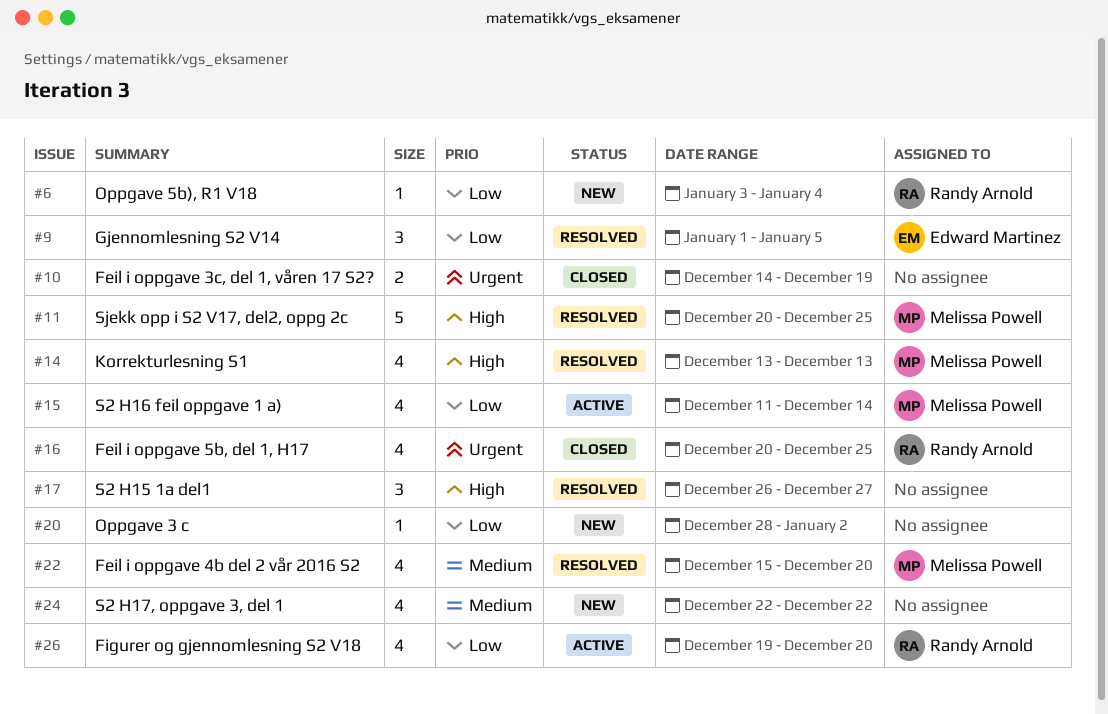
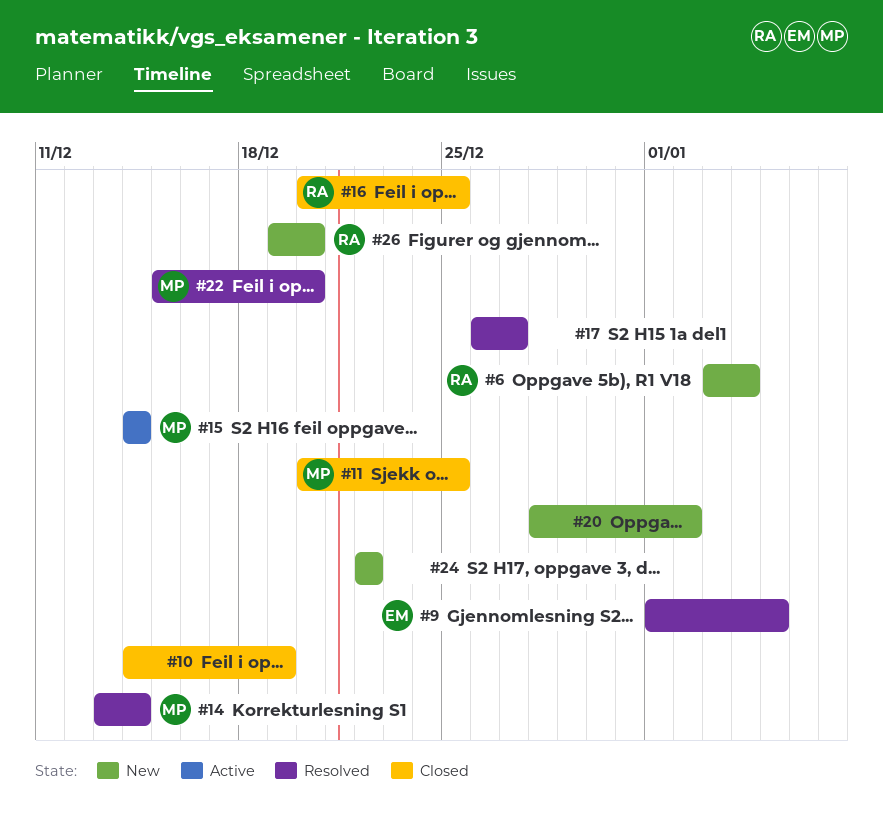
#11, status: Resolved -> Closed
#14, due: Dec 13 -> Dec 14
#15, start: Dec 11 -> Dec 14
#26, status: Active -> New

